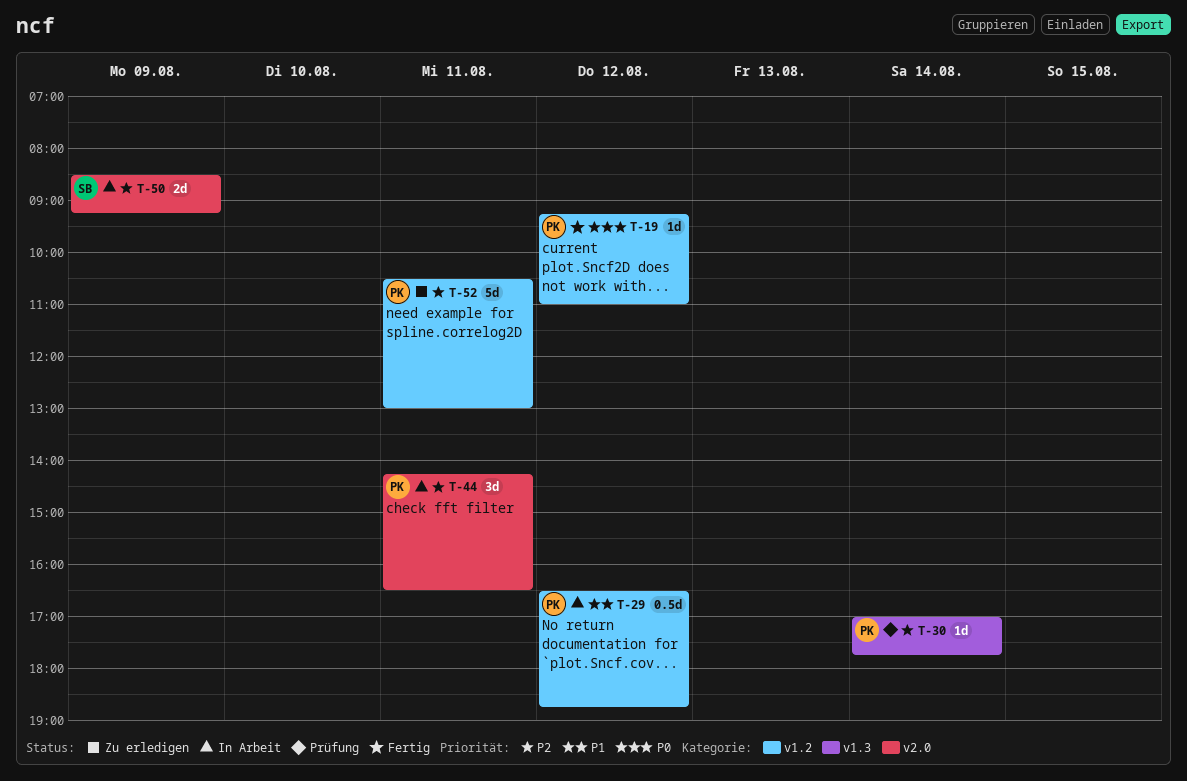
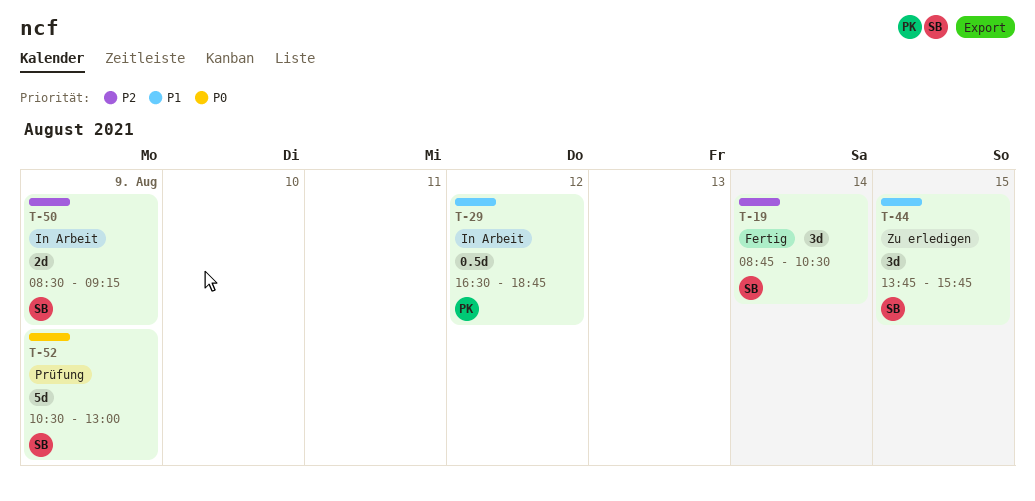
T-19, owner: PK -> SB
T-19, priority: P0 -> P2
T-19, estimate: 1d -> 3d
T-19, day: Aug 12 -> Aug 14
T-19, begins: 09:15 -> 08:45
T-19, ends: 11:00 -> 10:30
T-30: present -> none
T-44, status: In Arbeit -> Zu erledigen
T-44, owner: PK -> SB
T-44, priority: P2 -> P1
T-44, day: Aug 11 -> Aug 15
T-44, begins: 14:15 -> 13:45
T-44, ends: 16:30 -> 15:45
T-52, status: Zu erledigen -> Prüfung
T-52, owner: PK -> SB
T-52, priority: P2 -> P0
T-52, day: Aug 11 -> Aug 9

